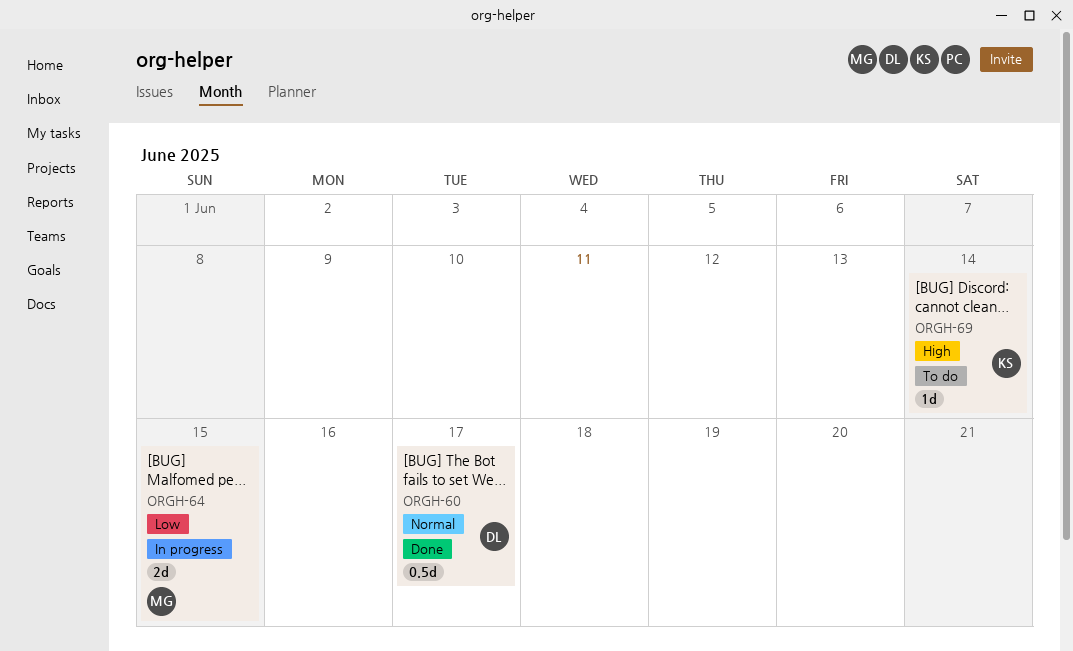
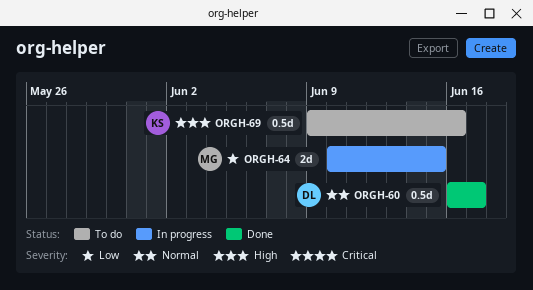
ORGH-69, estimate: 1d -> 0.5d
ORGH-69, due: Jun 14 -> Jun 16

